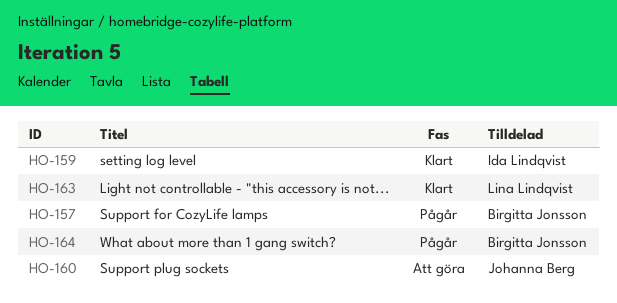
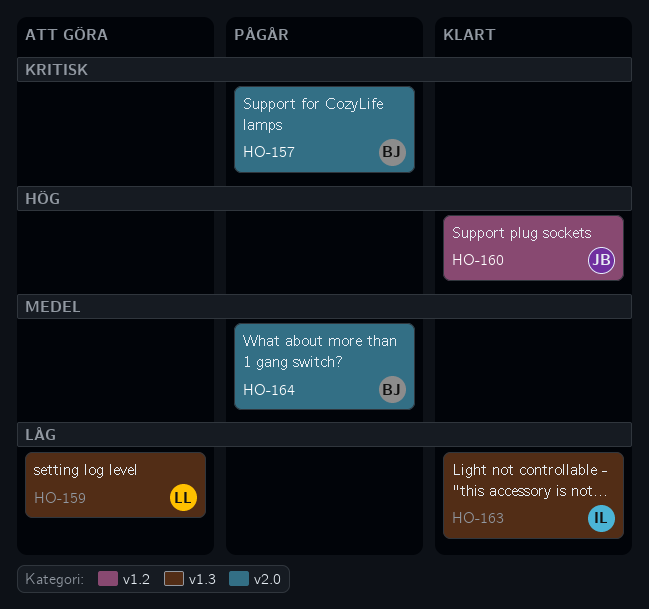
HO-159, status: Klart -> Att göra
HO-159, owner: Ida Lindqvist -> Lina Lindqvist
HO-160, status: Att göra -> Klart
HO-163, owner: Lina Lindqvist -> Ida Lindqvist

